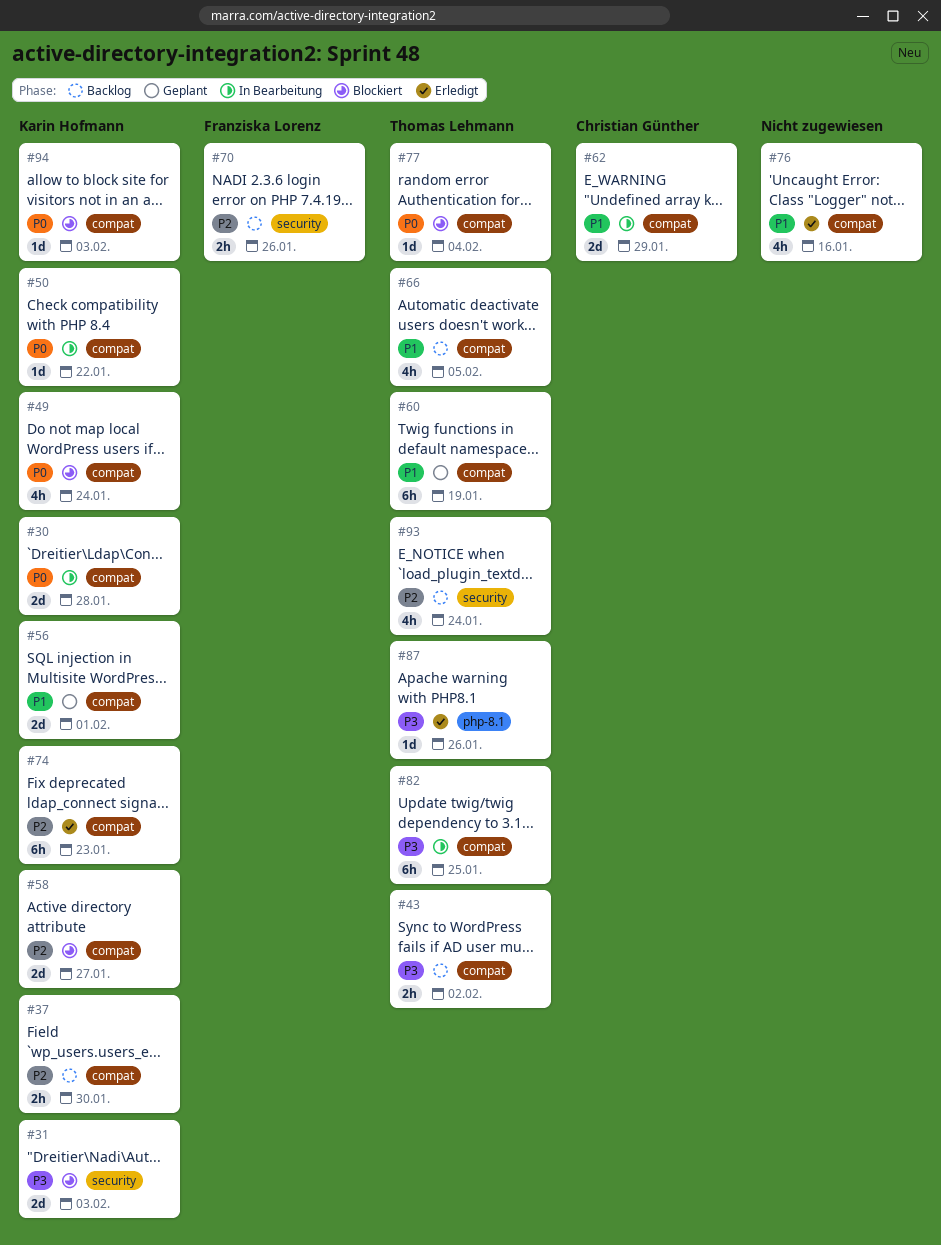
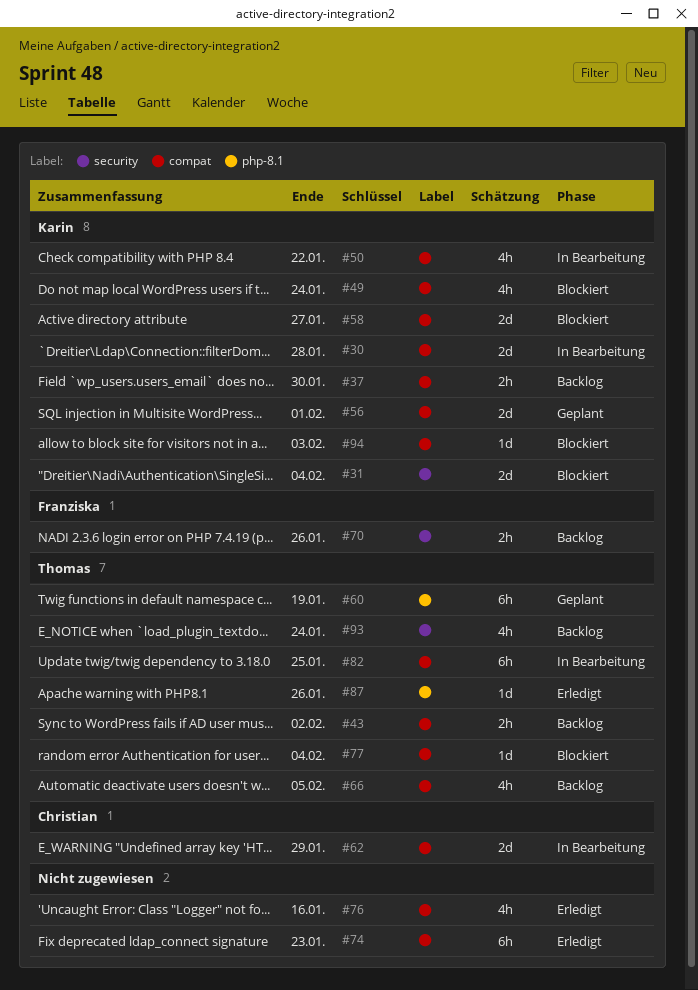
#31, due: Feb 3 -> Feb 4
#50, estimate: 1d -> 4h
#60, label: compat -> php-8.1
#74, owner: Karin Hofmann -> none

